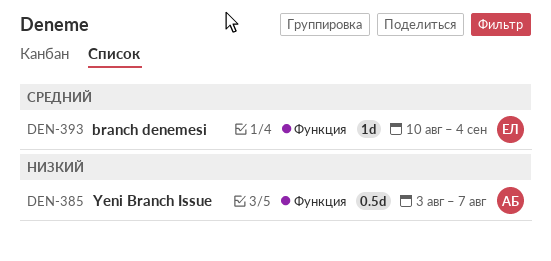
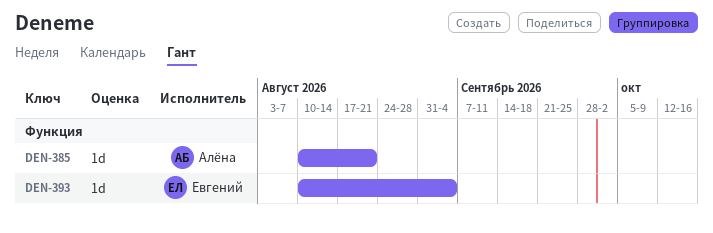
DEN-385, estimate: 0.5d -> 1d
DEN-385, start: Aug 3 -> Aug 10
DEN-385, due: Aug 7 -> Aug 21

